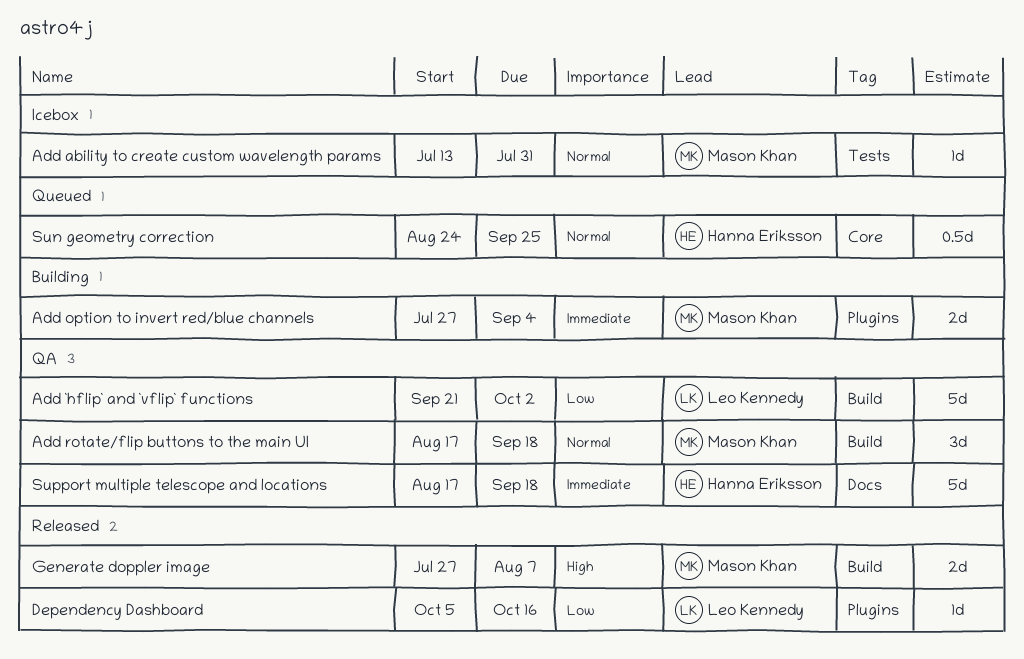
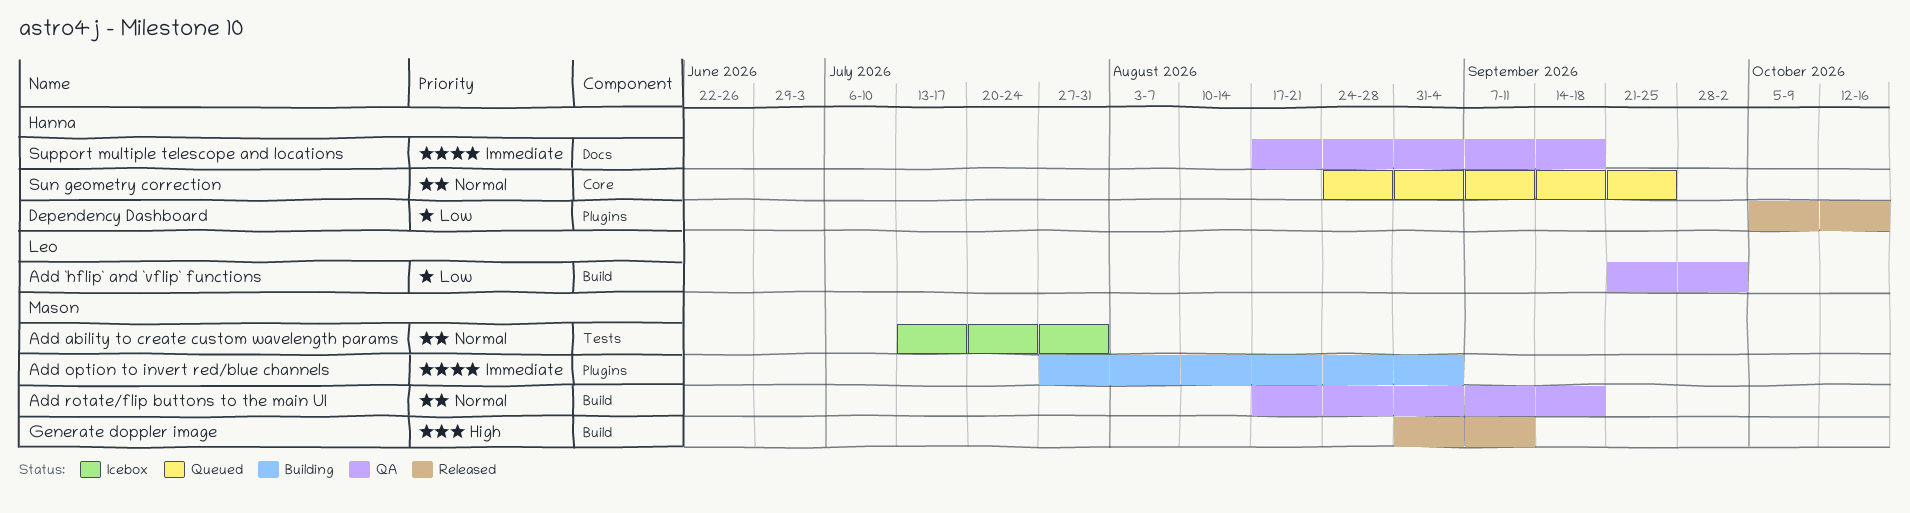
Dependency Dashboard, owner: Leo Kennedy -> Hanna Eriksson
Generate doppler image, start: Jul 27 -> Aug 31
Generate doppler image, due: Aug 7 -> Sep 11

